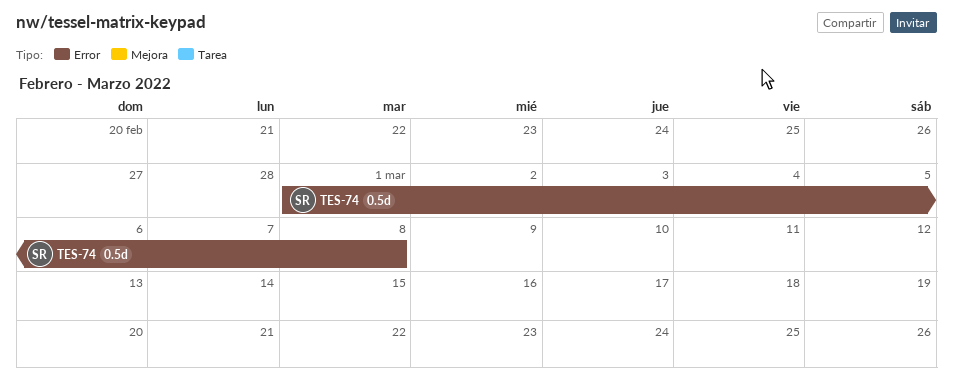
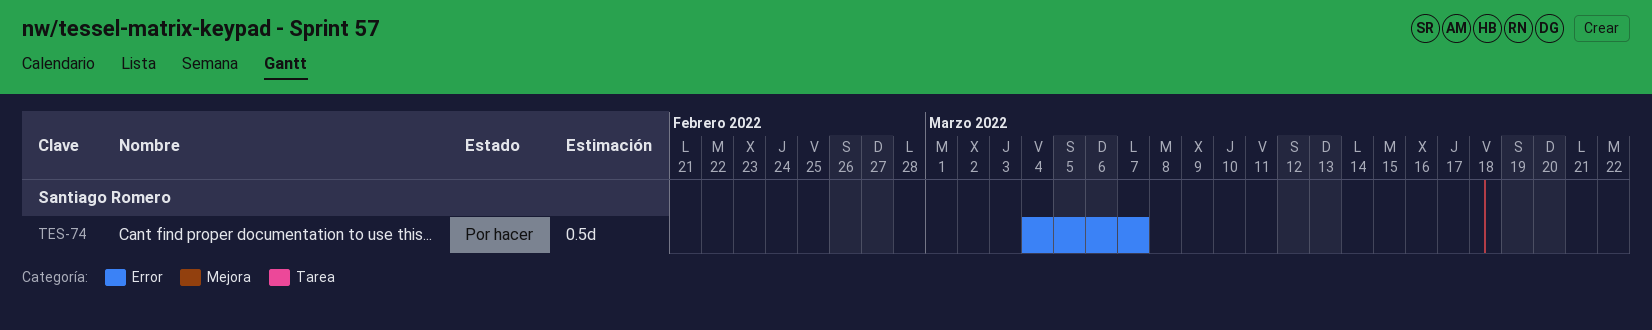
TES-74, start: Mar 1 -> Mar 4
TES-74, due: Mar 8 -> Mar 7

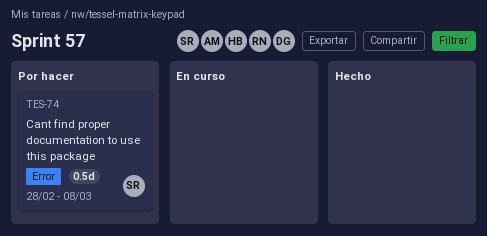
TES-74, start: Mar 4 -> Feb 28
TES-74, due: Mar 7 -> Mar 8

